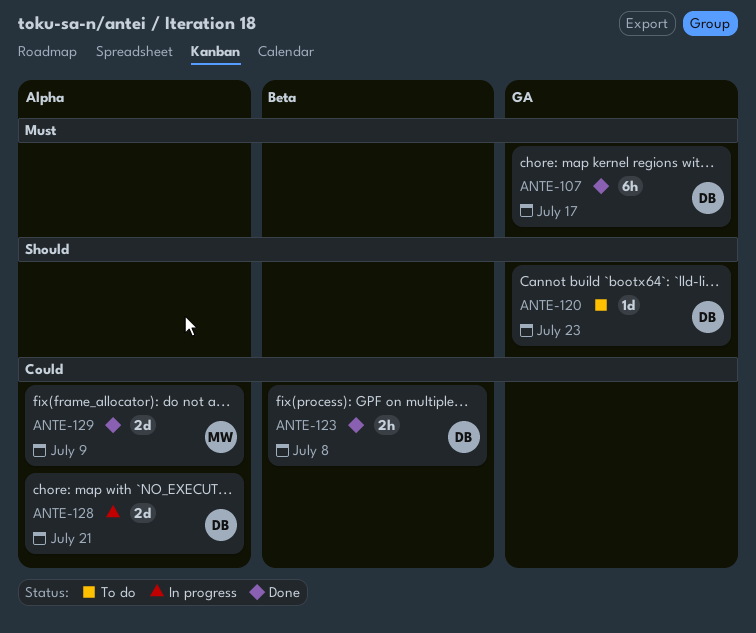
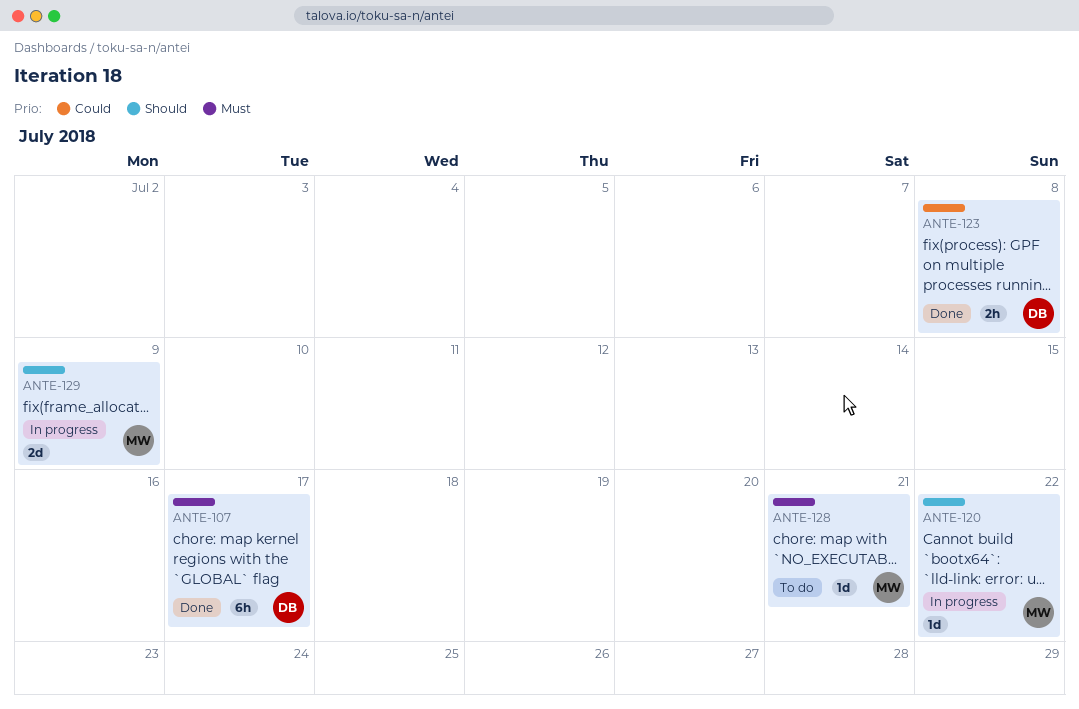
ANTE-120, status: To do -> In progress
ANTE-120, owner: DB -> MW
ANTE-120, due: Jul 23 -> Jul 22
ANTE-128, status: In progress -> To do
ANTE-128, owner: DB -> MW
ANTE-128, priority: Could -> Must
ANTE-128, estimate: 2d -> 1d
ANTE-129, status: Done -> In progress
ANTE-129, priority: Could -> Should

